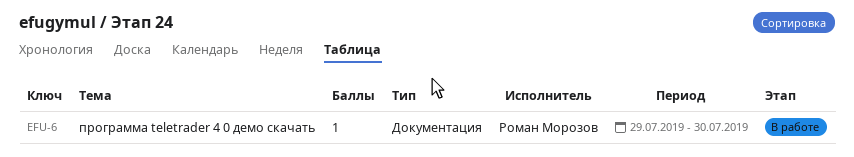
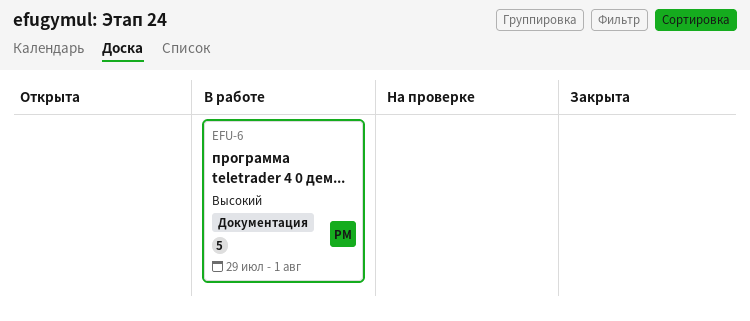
EFU-6, estimate: 1 -> 5
EFU-6, due: Jul 30 -> Aug 1

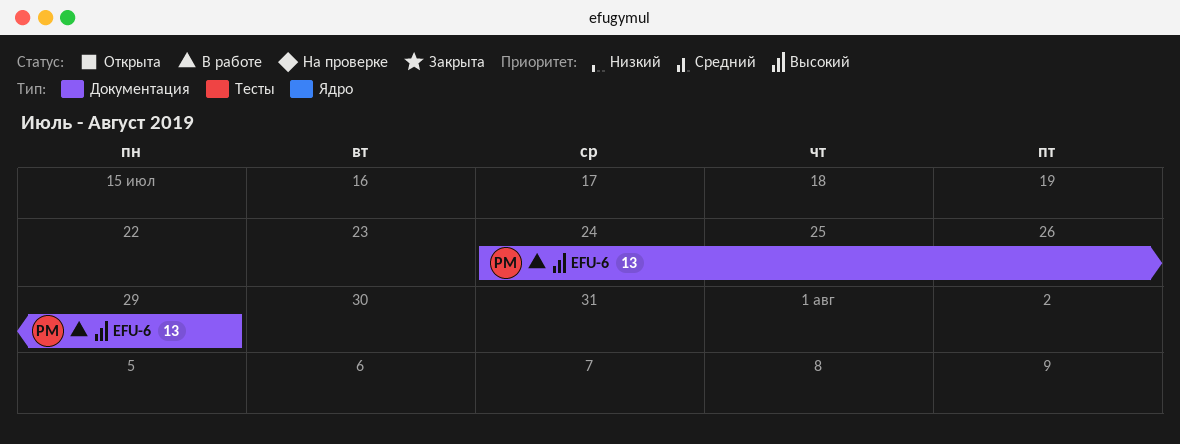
EFU-6, estimate: 5 -> 13
EFU-6, start: Jul 29 -> Jul 24
EFU-6, due: Aug 1 -> Jul 29

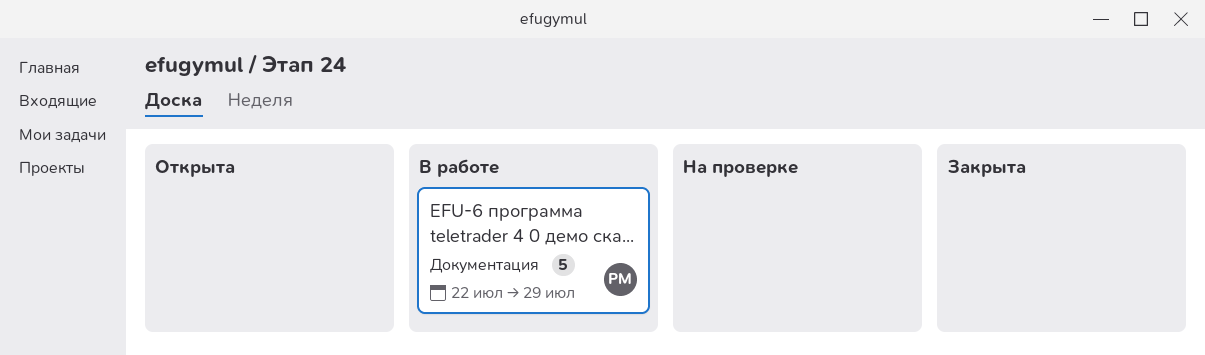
EFU-6, estimate: 13 -> 5
EFU-6, start: Jul 24 -> Jul 22

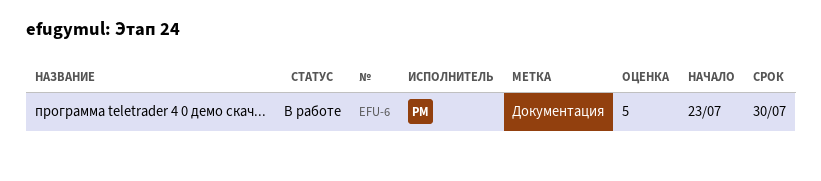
EFU-6, start: Jul 22 -> Jul 23
EFU-6, due: Jul 29 -> Jul 30

